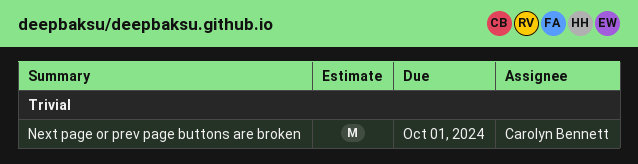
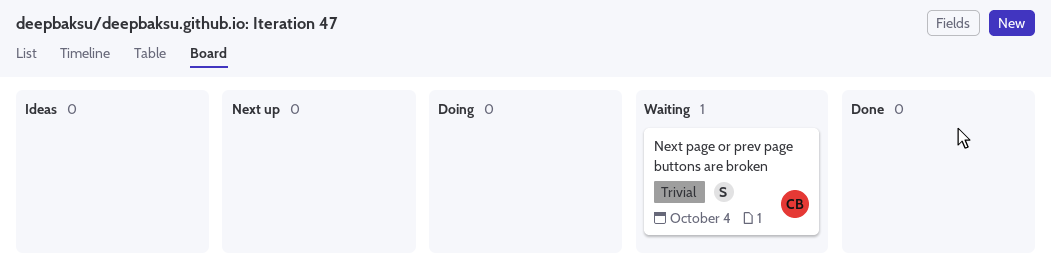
Next page or prev page buttons are broken, estimate: M -> S
Next page or prev page buttons are broken, due: Oct 1 -> Oct 4

